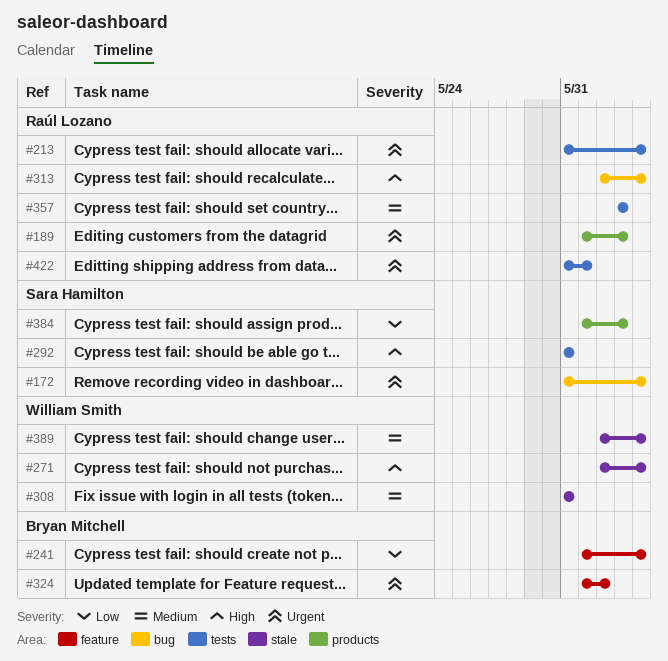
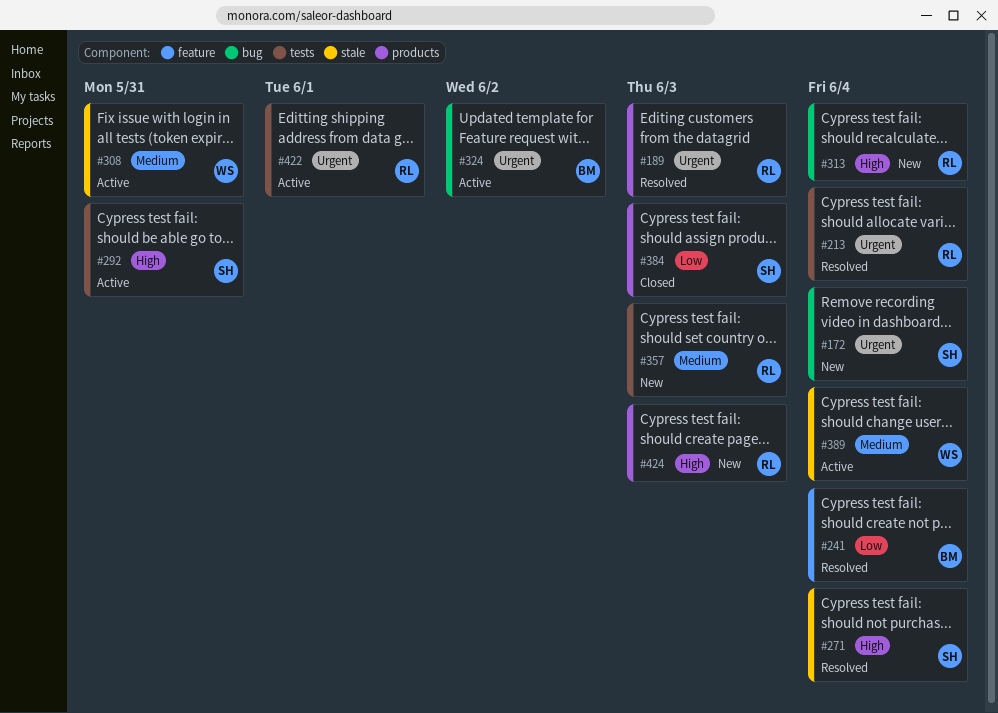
#271, owner: William Smith -> Sara Hamilton
#324, label: feature -> bug
#424: none -> present

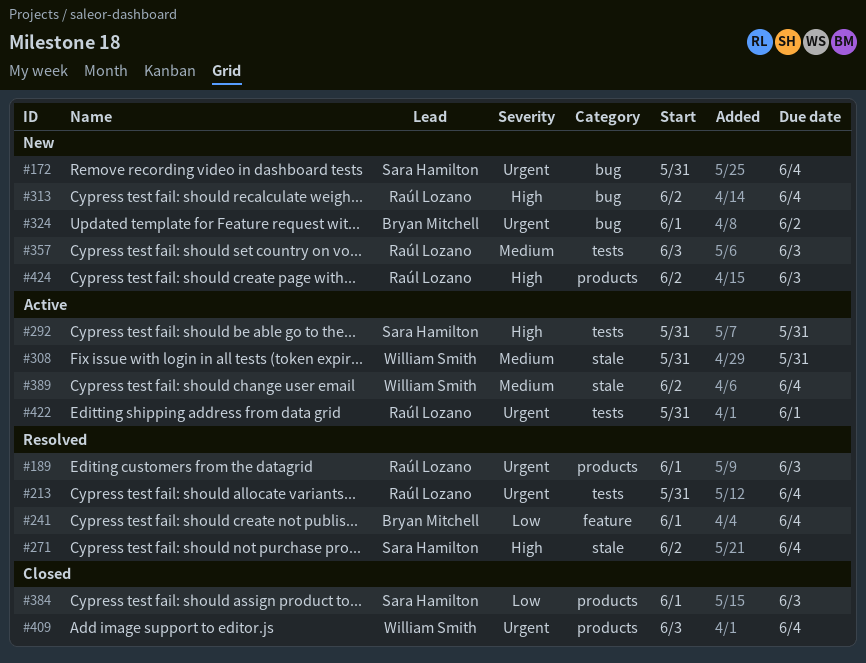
#324, status: Active -> New
#409: none -> present

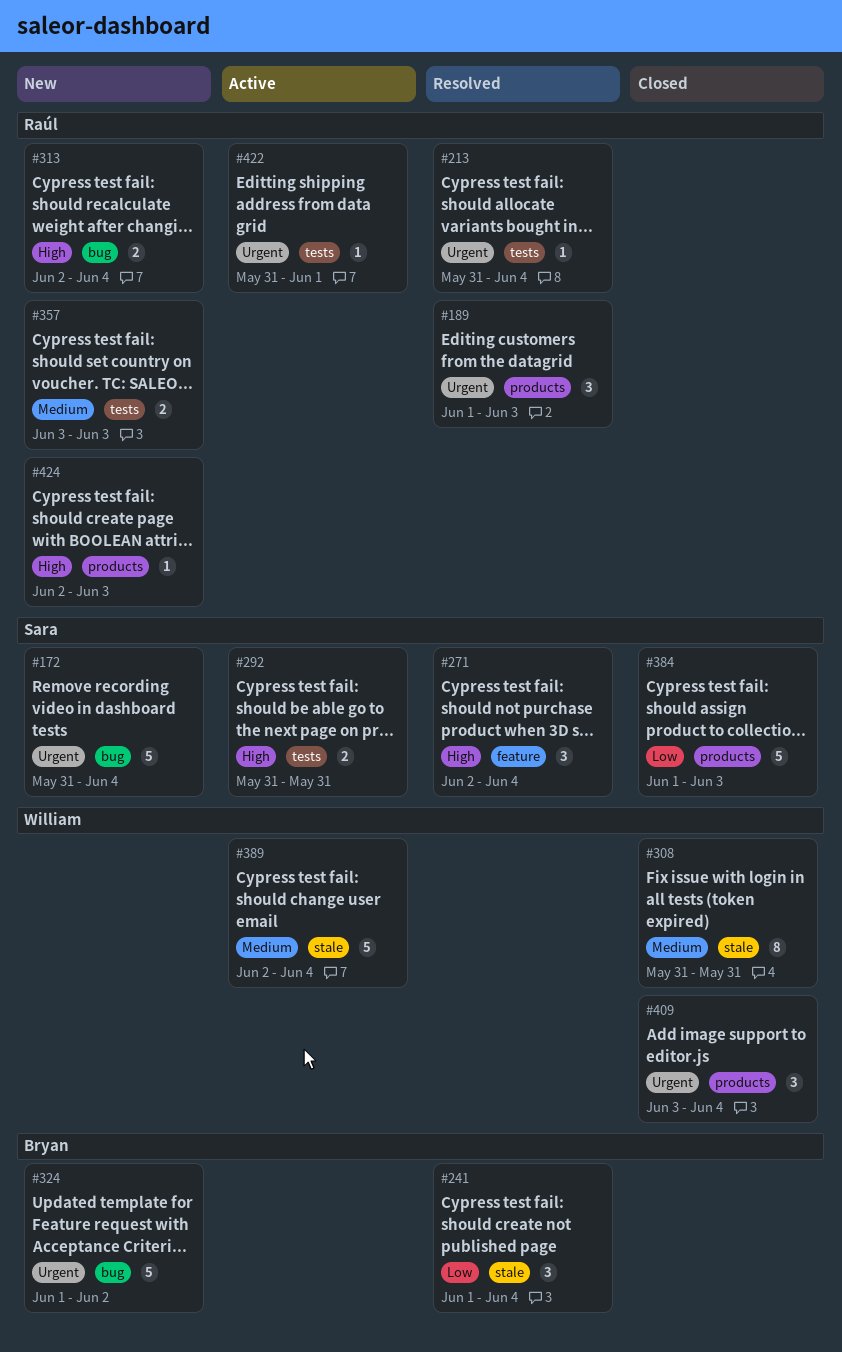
#241, label: feature -> stale
#271, label: stale -> feature
#308, status: Active -> Closed

